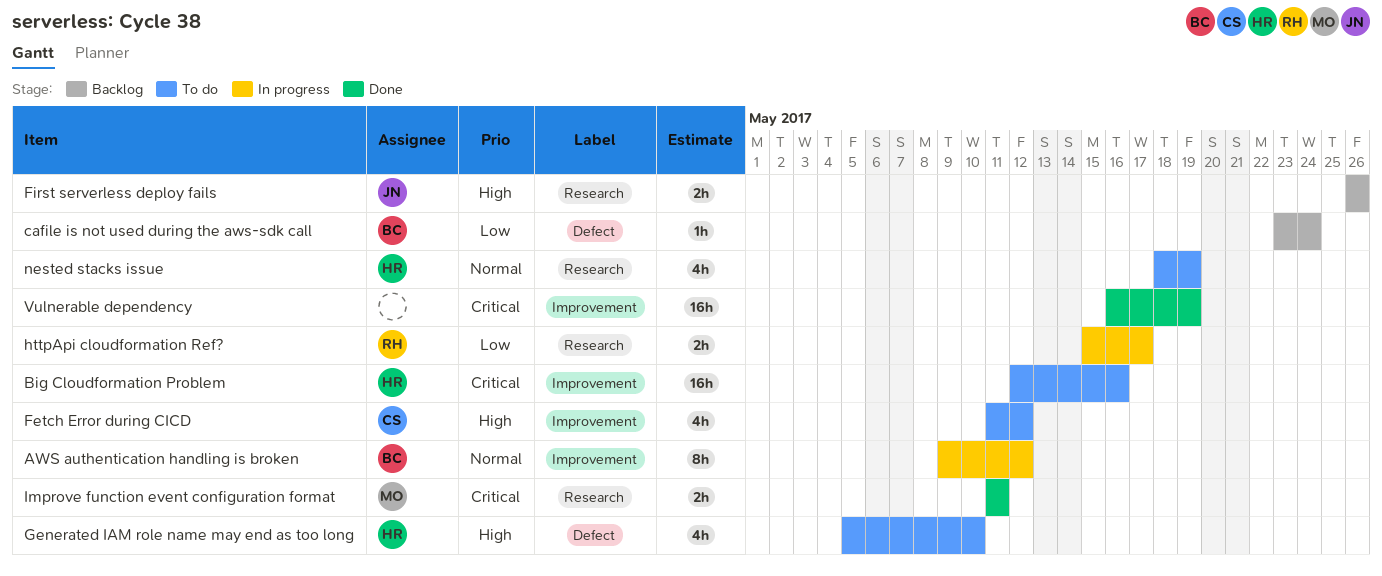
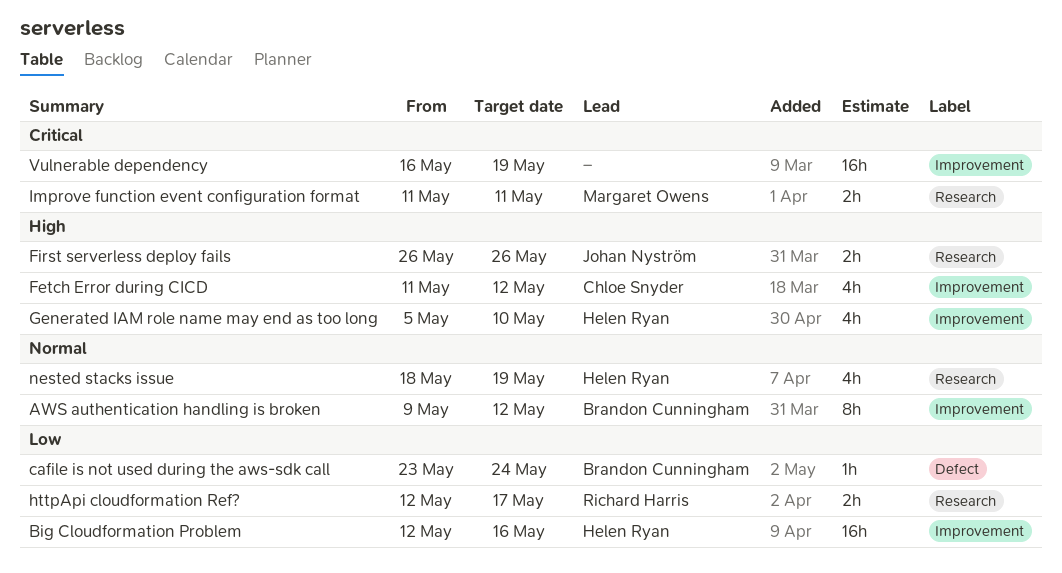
Big Cloudformation Problem, priority: Critical -> Low
Generated IAM role name may end as too long, label: Defect -> Improvement
httpApi cloudformation Ref?, start: May 15 -> May 12

